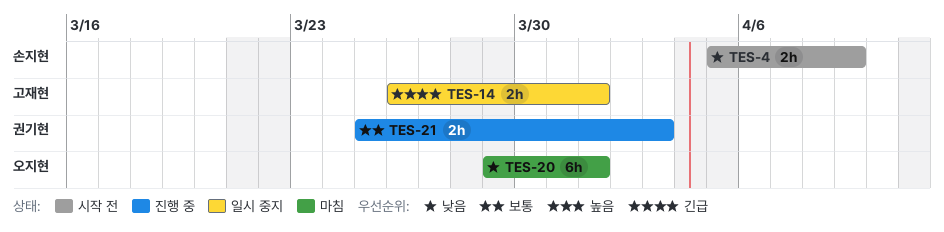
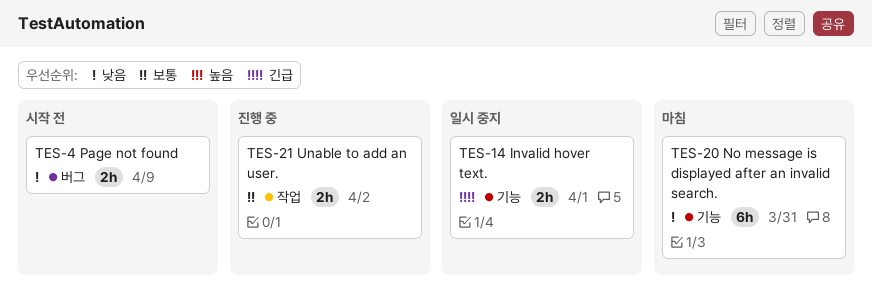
TES-20, due: Apr 1 -> Mar 31
TES-21, due: Apr 3 -> Apr 2

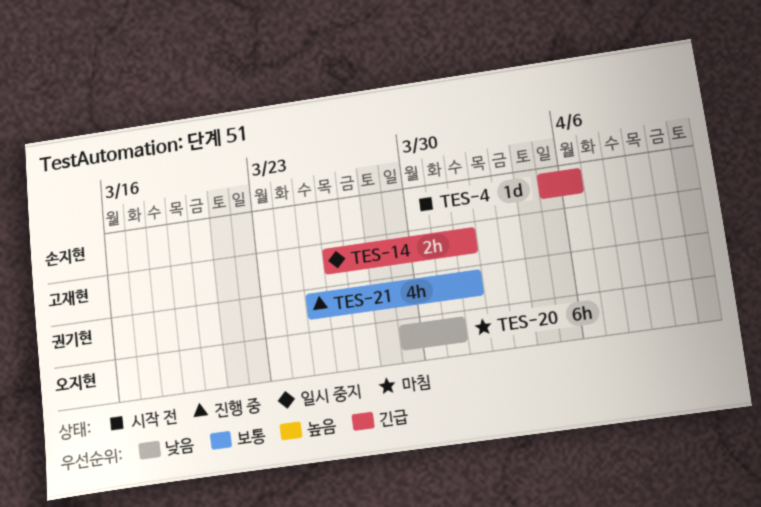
TES-4, priority: 낮음 -> 긴급
TES-4, estimate: 2h -> 1d
TES-4, due: Apr 9 -> Apr 6
TES-21, estimate: 2h -> 4h
TES-21, due: Apr 2 -> Apr 1

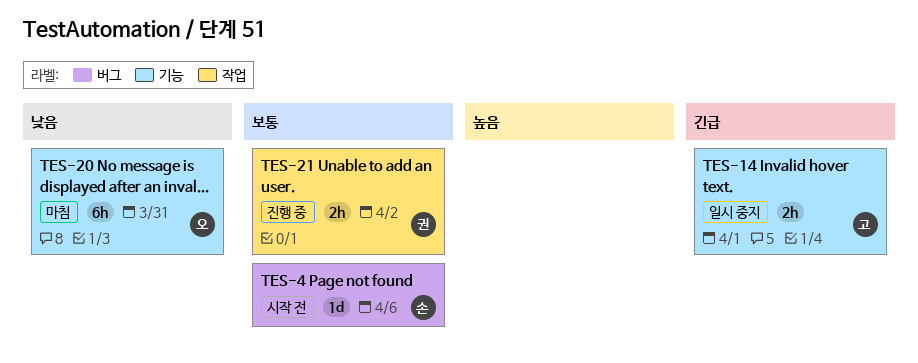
TES-4, priority: 긴급 -> 보통
TES-21, estimate: 4h -> 2h
TES-21, due: Apr 1 -> Apr 2

